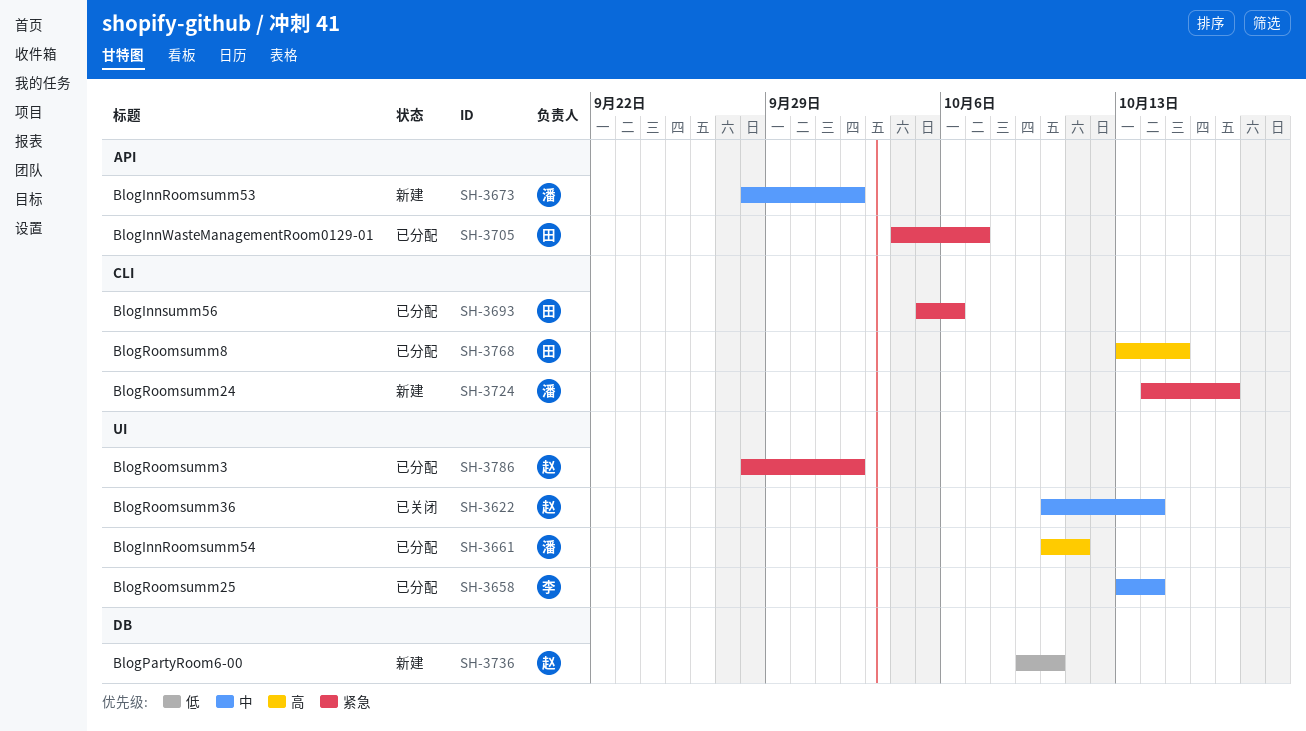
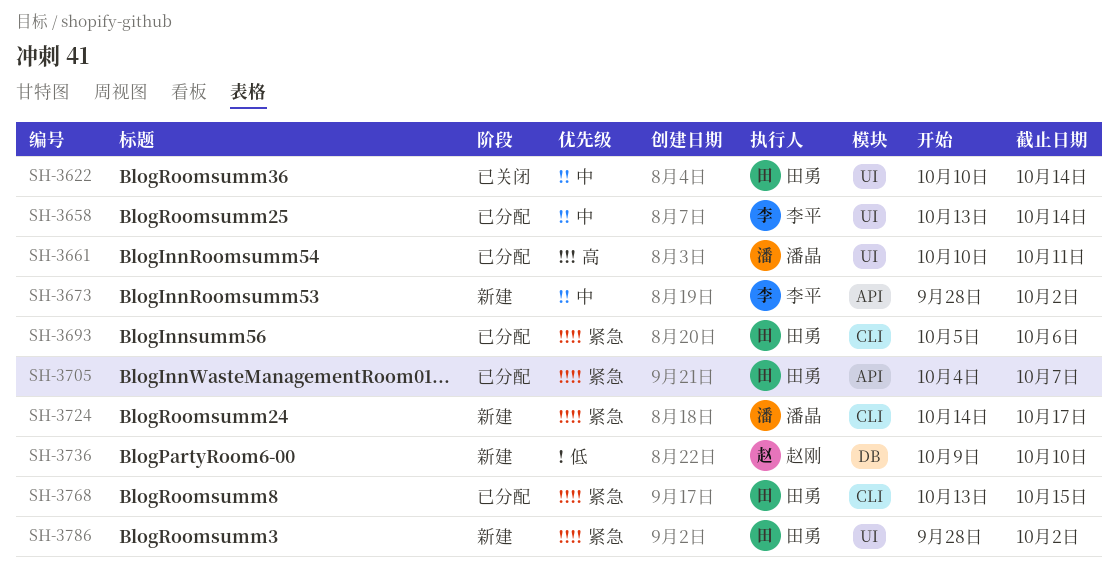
SH-3622, owner: 赵刚 -> 田勇
SH-3673, owner: 潘晶 -> 李平
SH-3768, priority: 高 -> 紧急
SH-3786, status: 已分配 -> 新建
SH-3786, owner: 赵刚 -> 田勇

